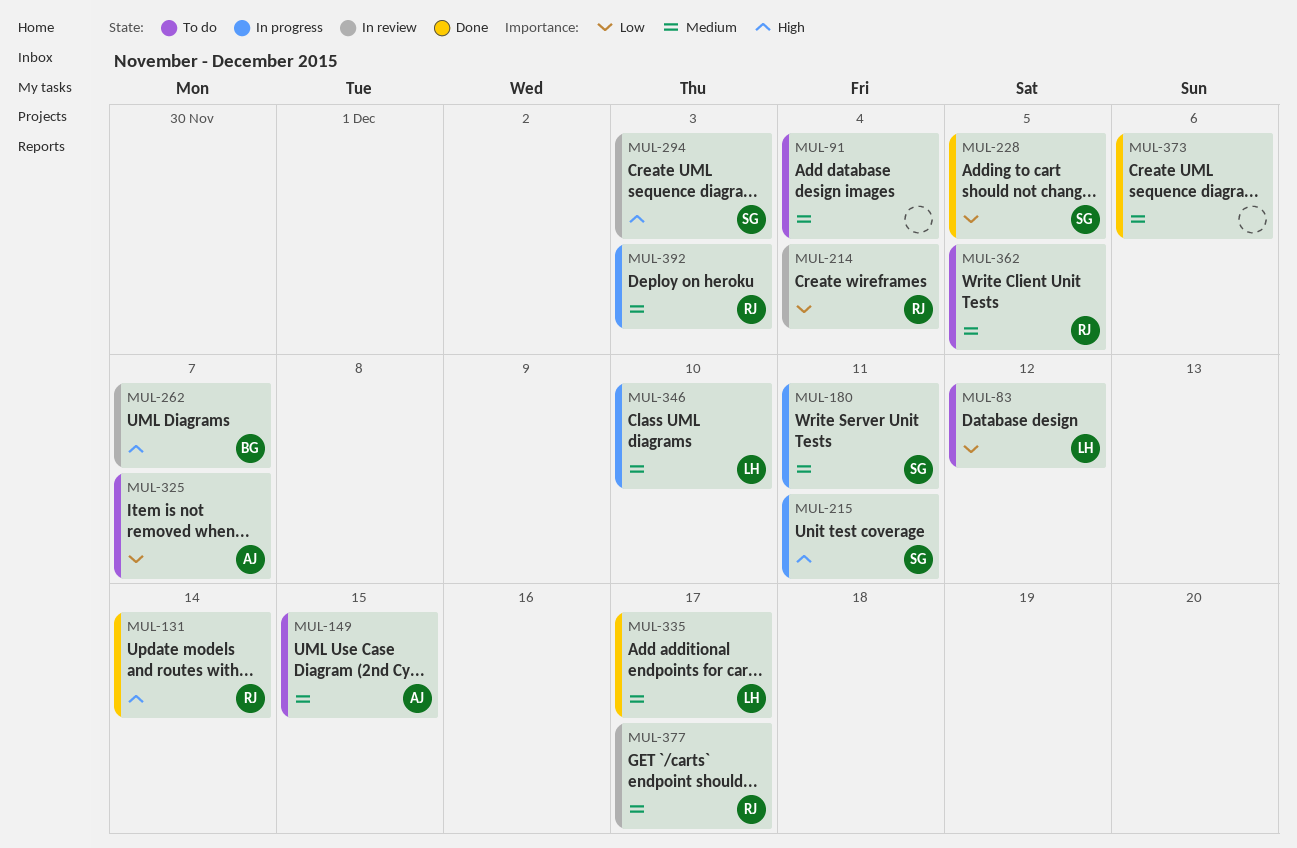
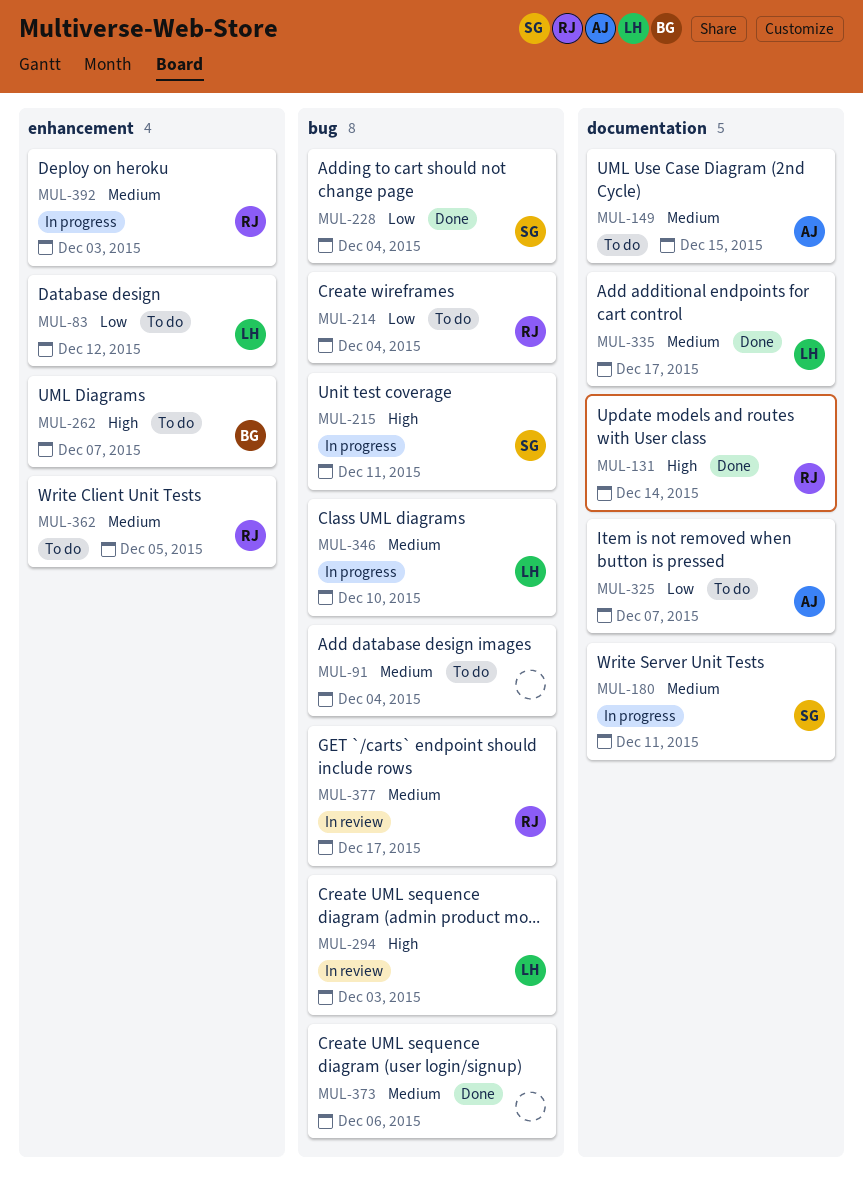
MUL-214, status: In review -> To do
MUL-228, due: Dec 5 -> Dec 4
MUL-262, status: In review -> To do
MUL-294, owner: SG -> LH

